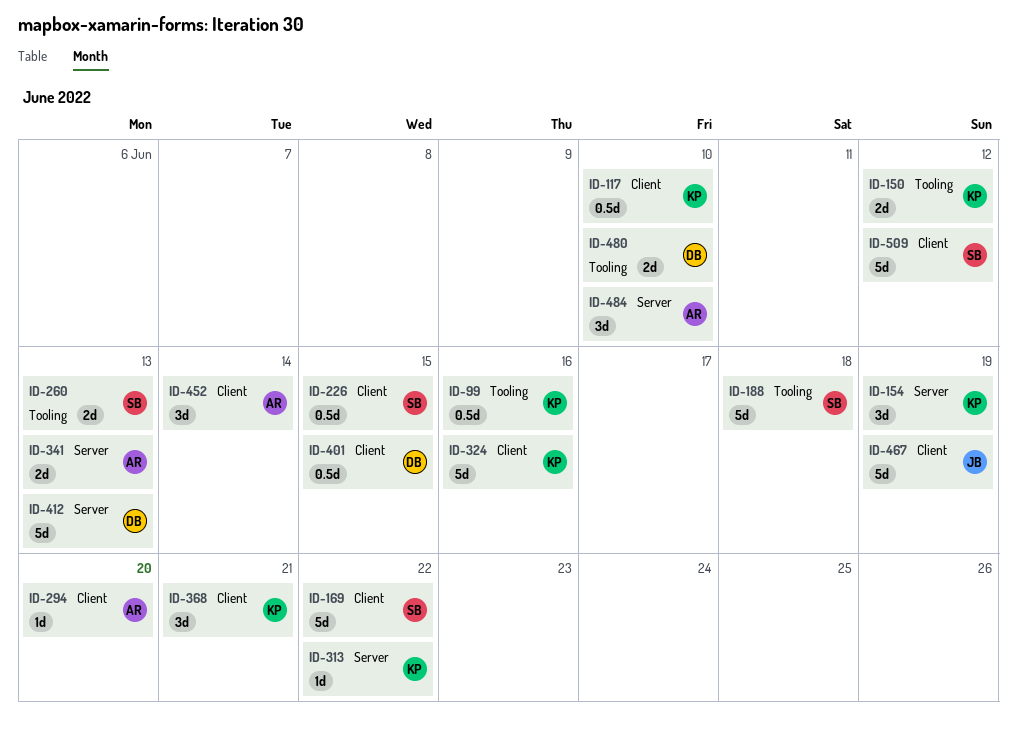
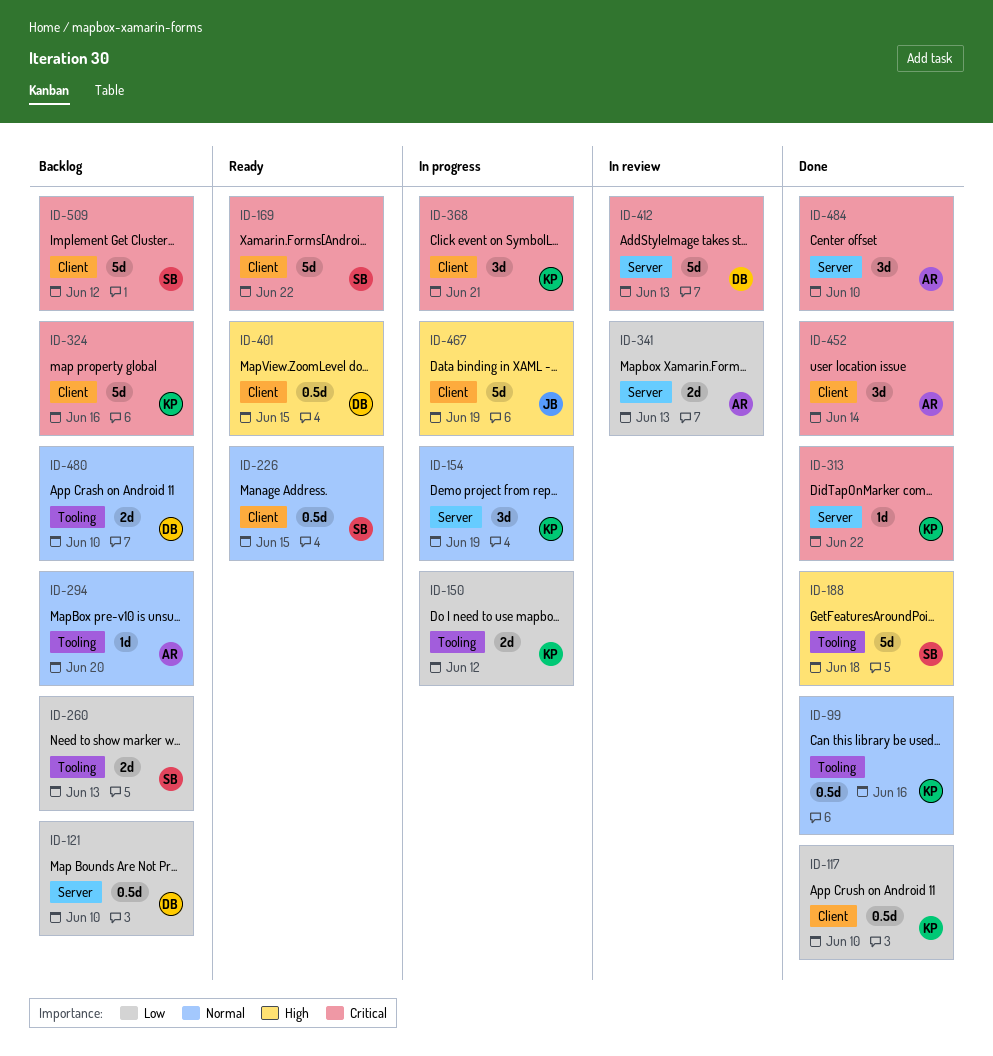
ID-121: none -> present
ID-294, label: Client -> Tooling

